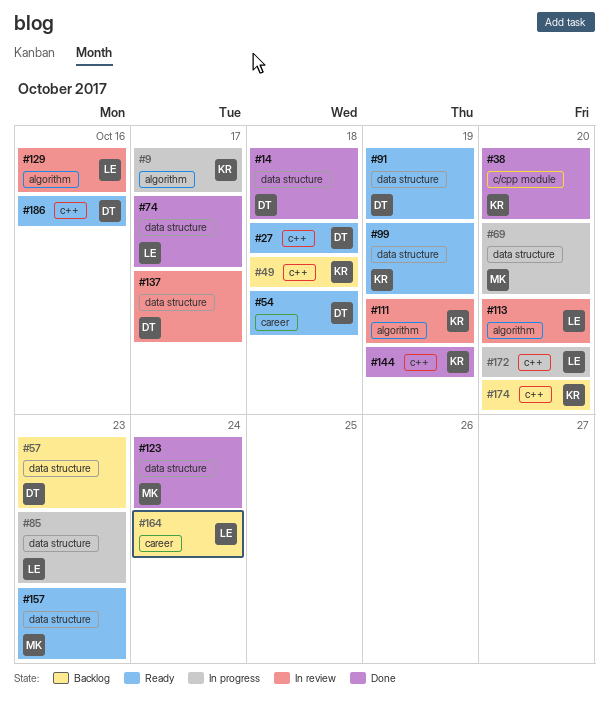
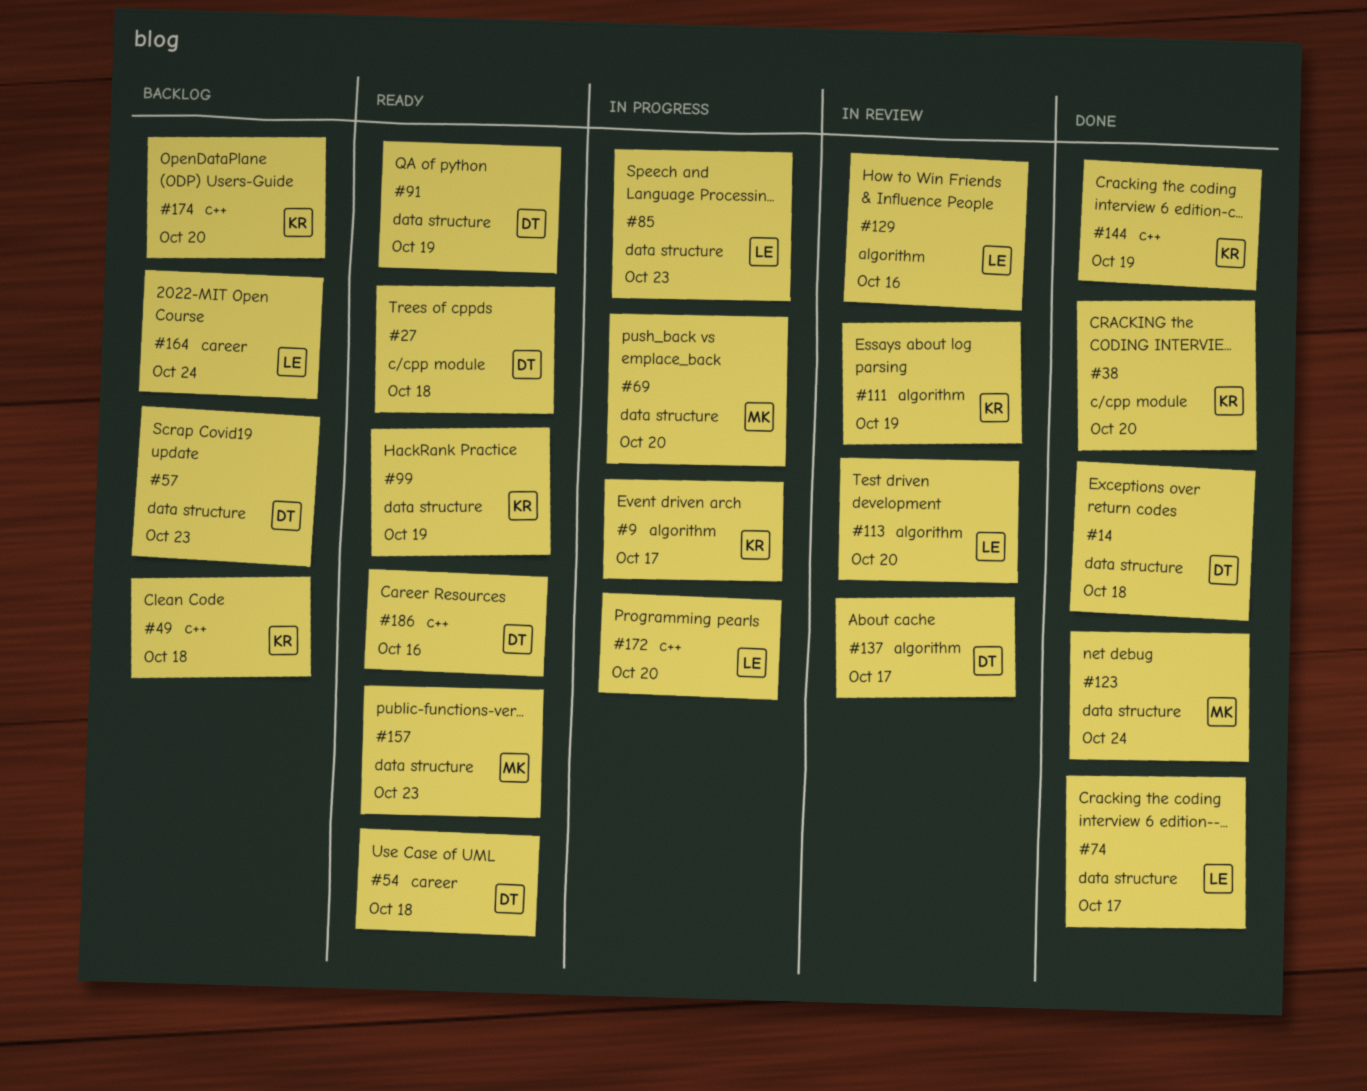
#27, label: c++ -> c/cpp module
#137, label: data structure -> algorithm

